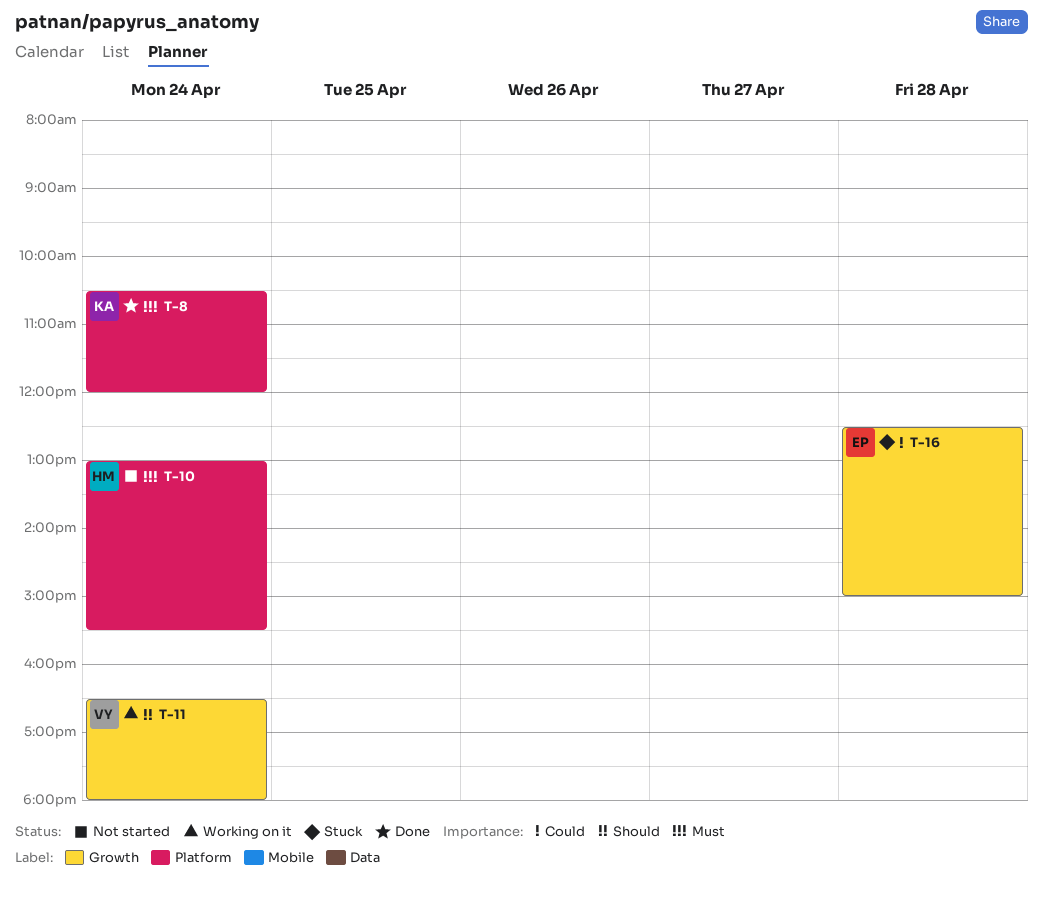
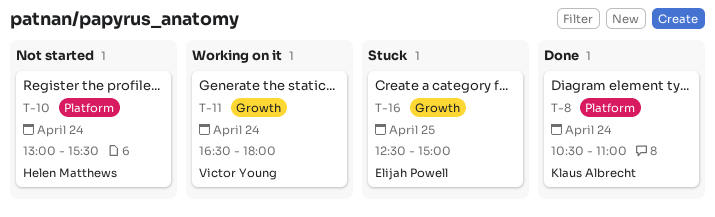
T-8, ends: 12:00 -> 11:00
T-16, day: Apr 28 -> Apr 25

